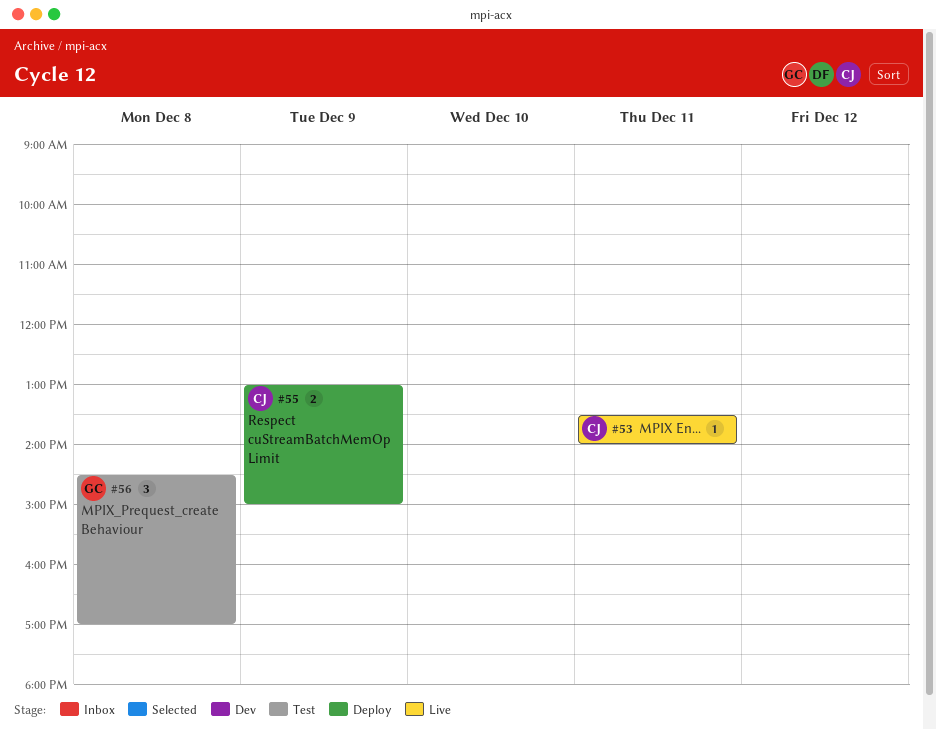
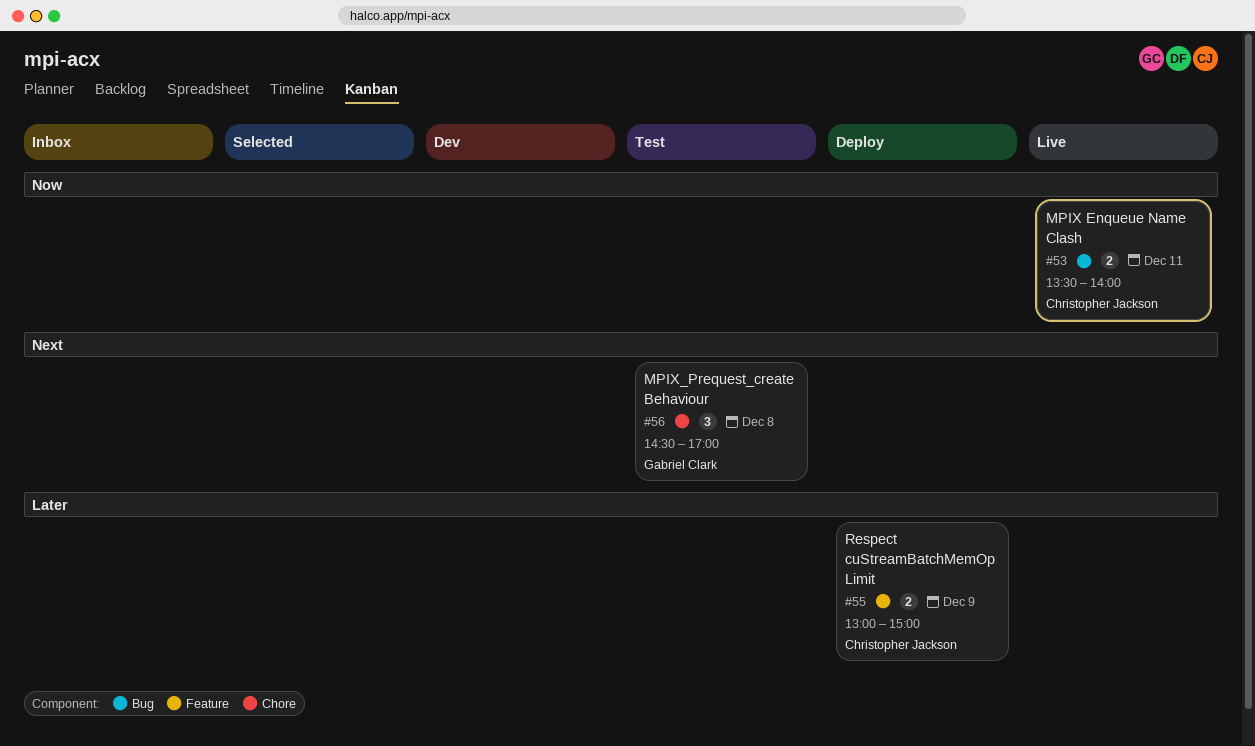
#53, estimate: 1 -> 2

